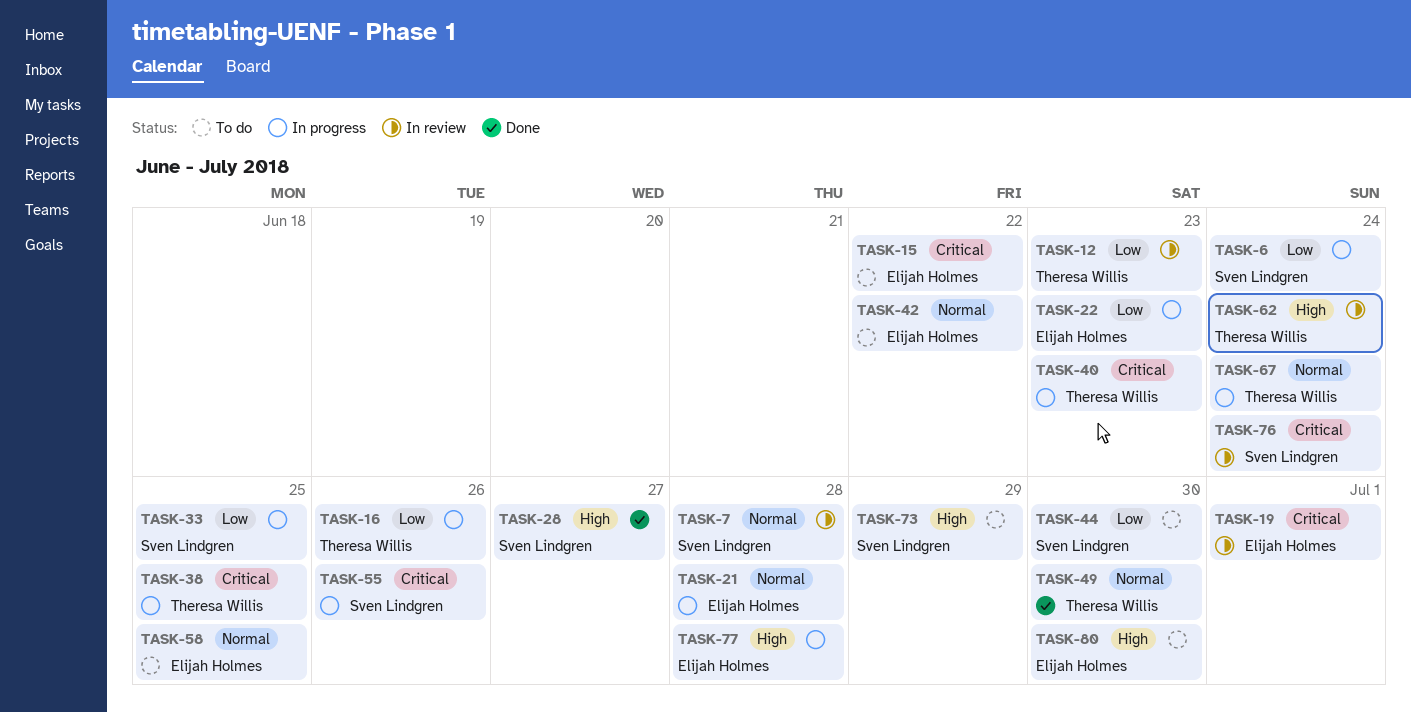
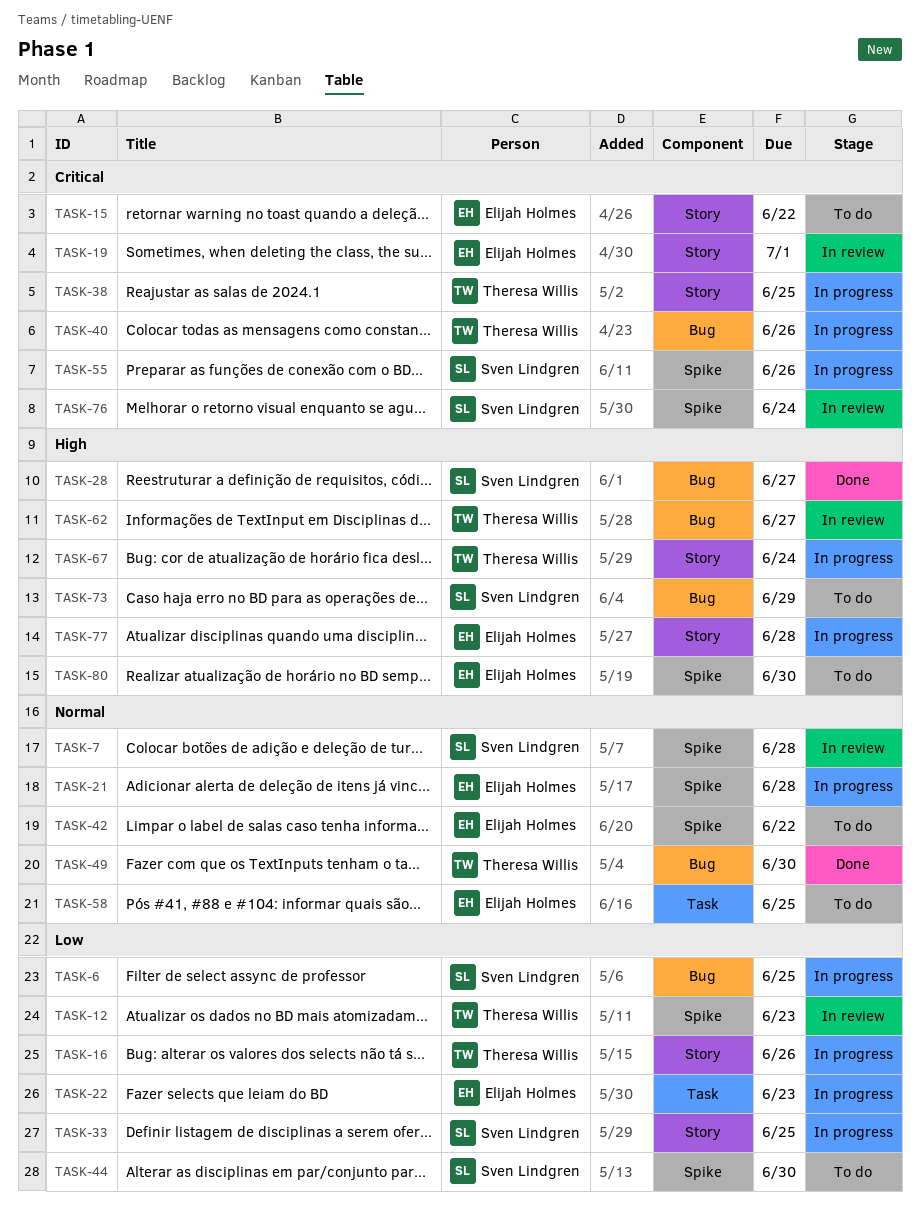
TASK-6, due: Jun 24 -> Jun 25
TASK-40, due: Jun 23 -> Jun 26
TASK-62, due: Jun 24 -> Jun 27
TASK-67, priority: Normal -> High

